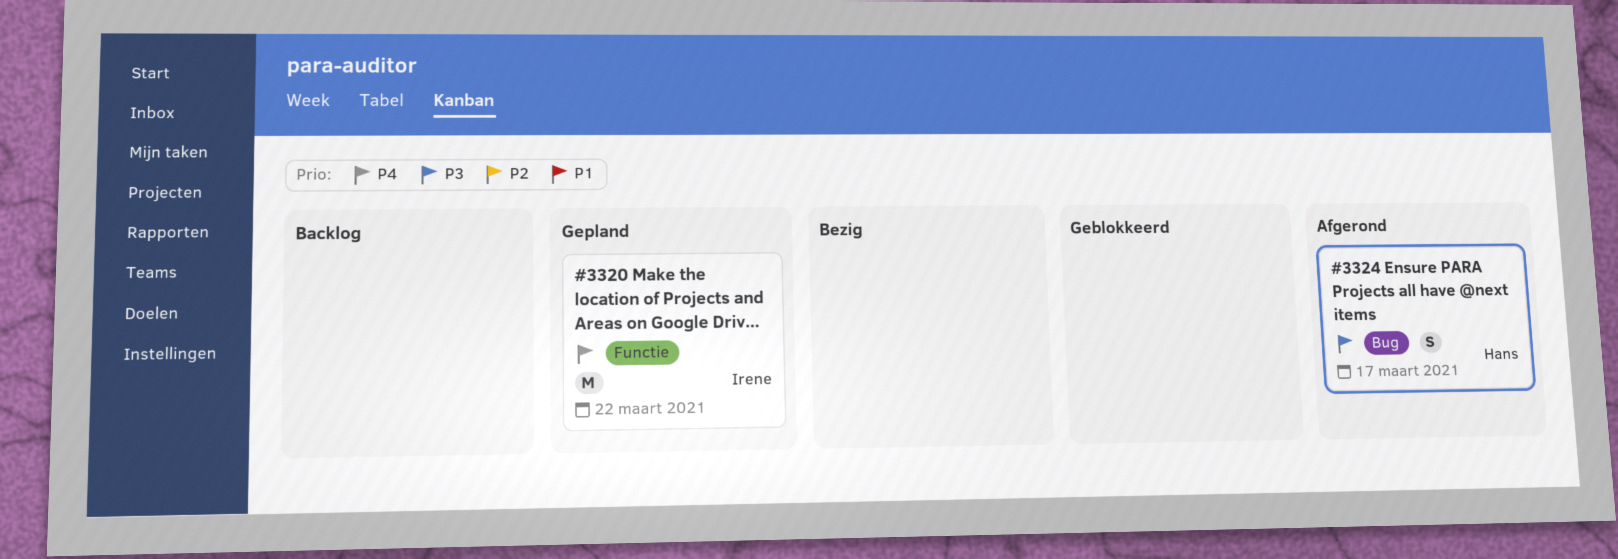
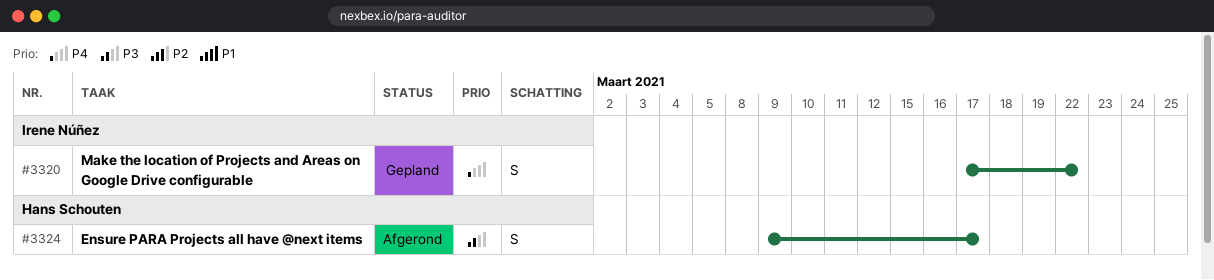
#3320, estimate: M -> S

